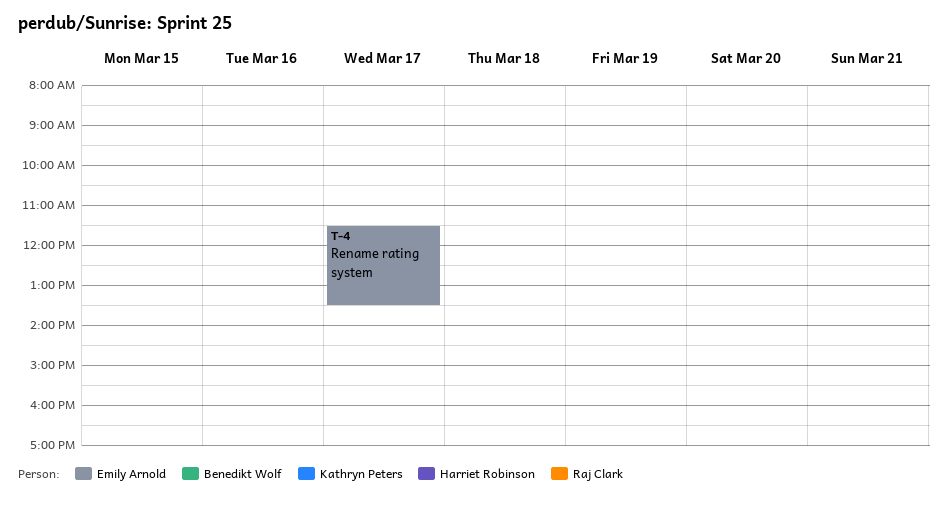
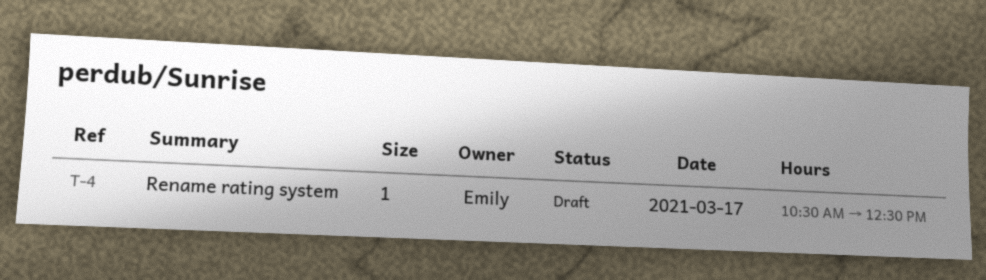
T-4, begins: 11:30 -> 10:30
T-4, ends: 13:30 -> 12:30

